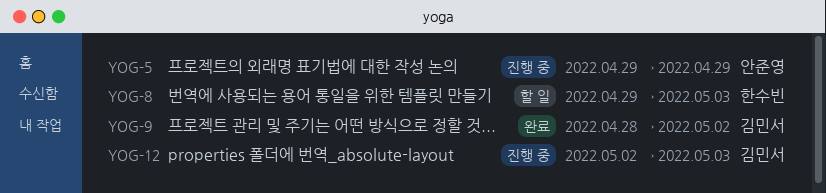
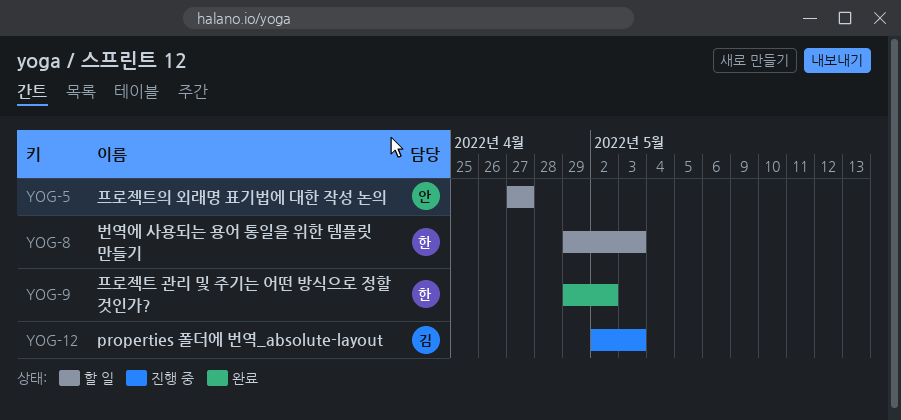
YOG-5, status: 진행 중 -> 할 일
YOG-5, start: Apr 29 -> Apr 27
YOG-5, due: Apr 29 -> Apr 27
YOG-9, owner: 김민서 -> 한수빈
YOG-9, start: Apr 28 -> Apr 29

